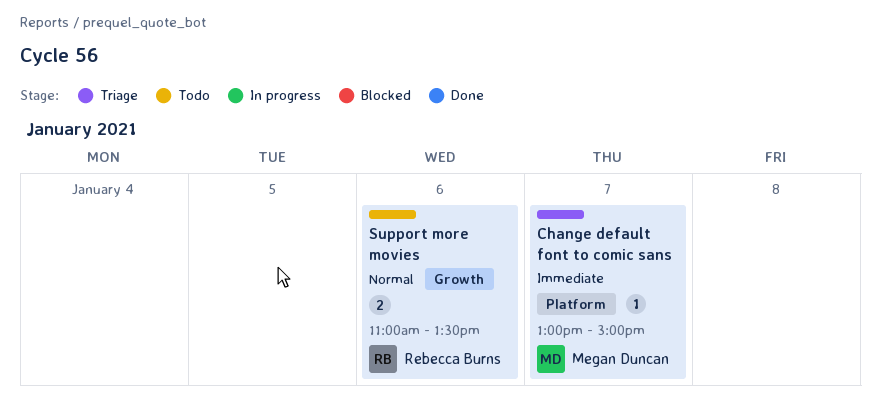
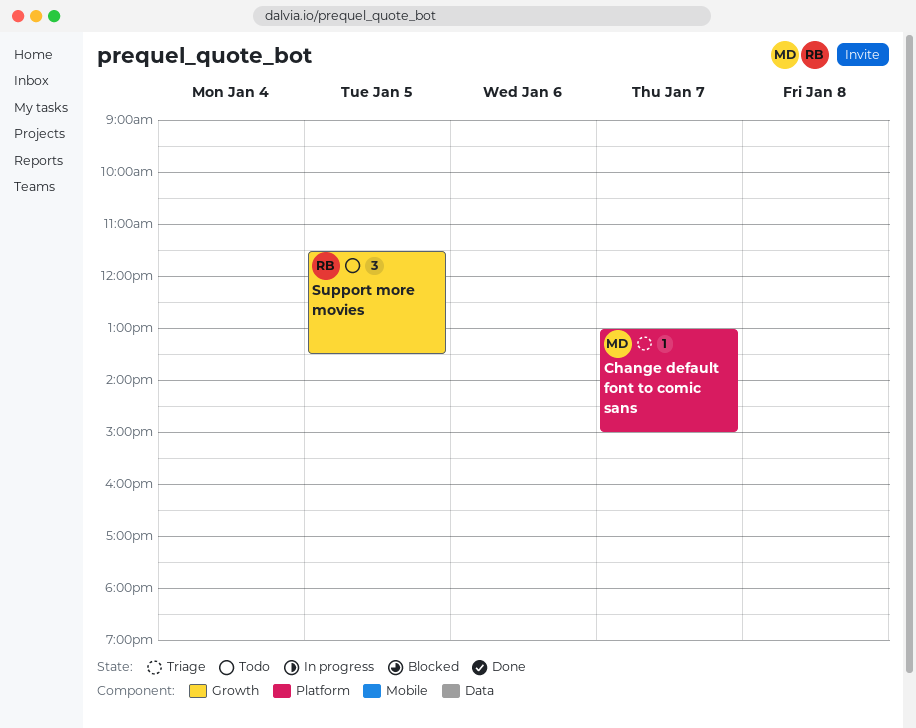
Support more movies, estimate: 2 -> 3
Support more movies, day: Jan 6 -> Jan 5
Support more movies, begins: 11:00 -> 11:30

